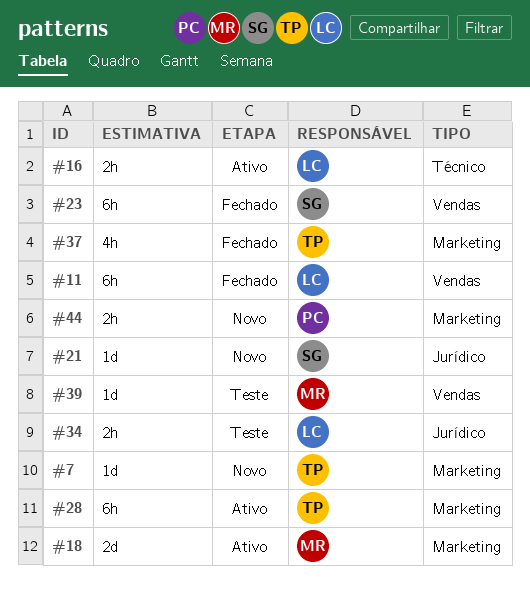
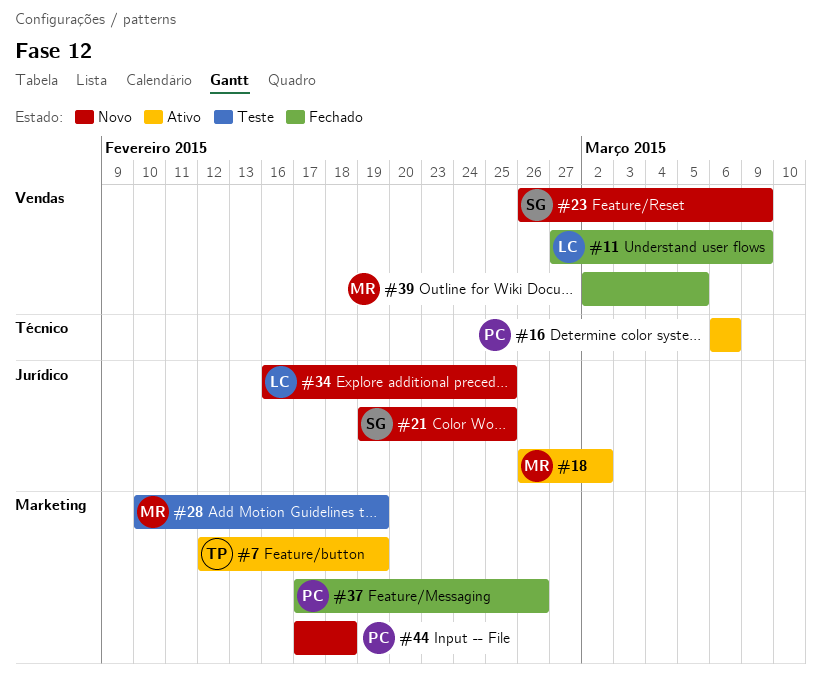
#7, status: Novo -> Ativo
#16, owner: LC -> PC
#18, label: Marketing -> Jurídico
#23, status: Fechado -> Novo
#28, status: Ativo -> Teste
#28, owner: TP -> MR
#34, status: Teste -> Novo
#37, owner: TP -> PC
#39, status: Teste -> Fechado

